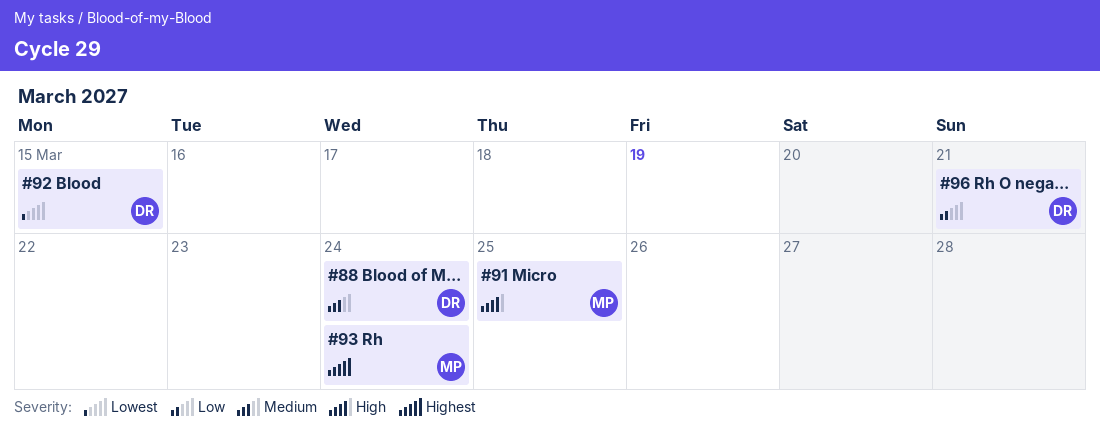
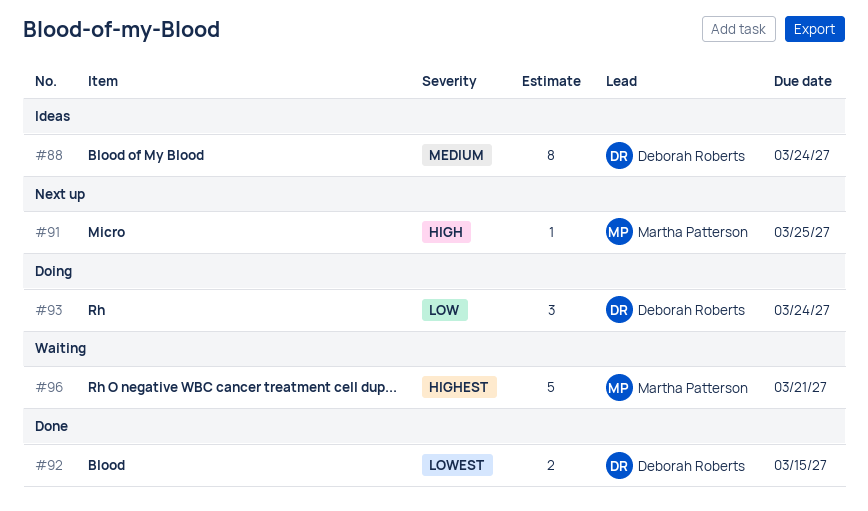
#93, owner: Martha Patterson -> Deborah Roberts
#93, priority: Highest -> Low
#96, owner: Deborah Roberts -> Martha Patterson
#96, priority: Low -> Highest

